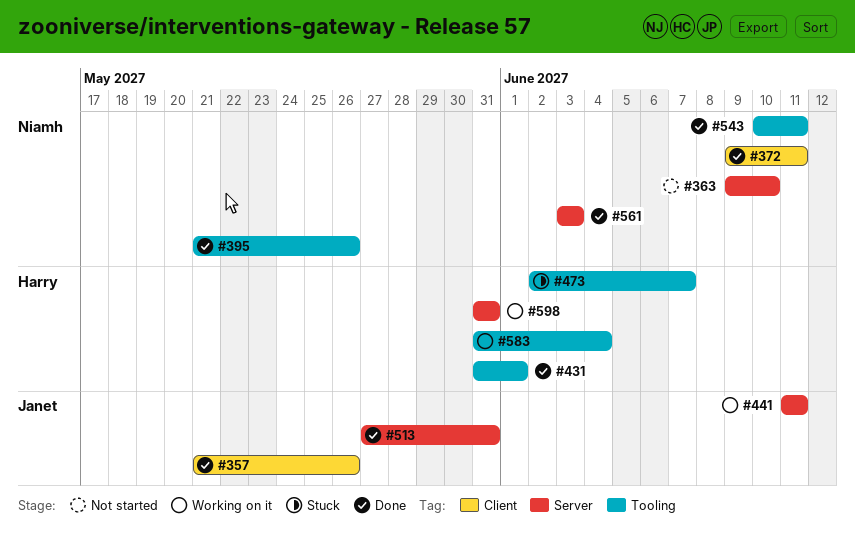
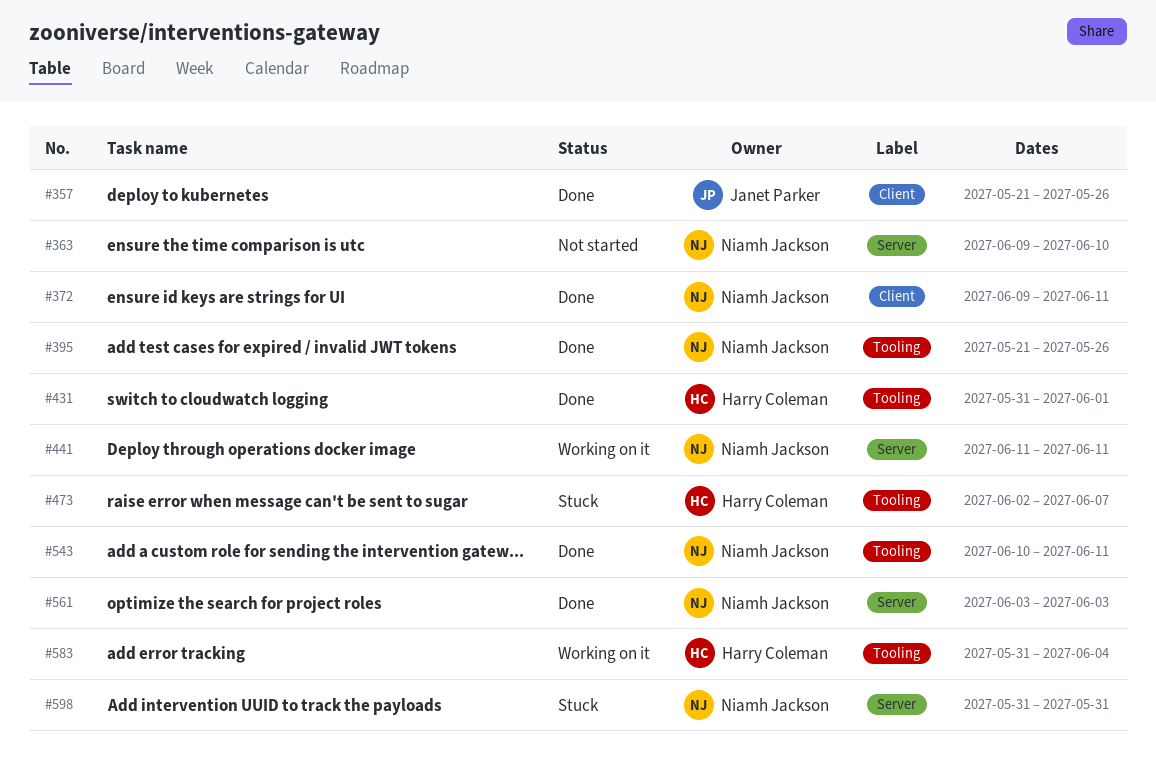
#441, owner: Janet Parker -> Niamh Jackson
#513: present -> none
#598, status: Working on it -> Stuck
#598, owner: Harry Coleman -> Niamh Jackson

